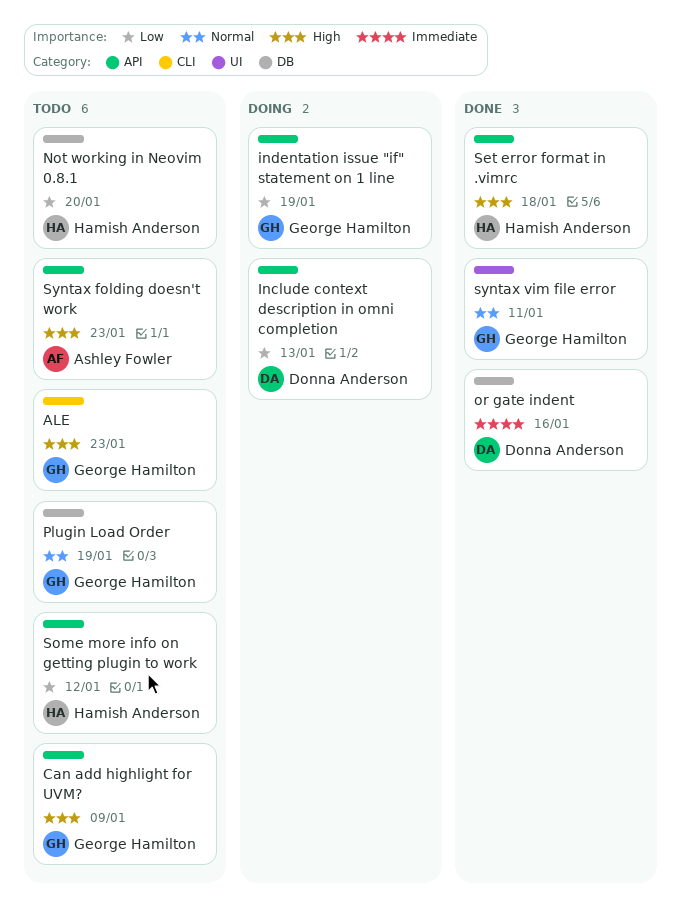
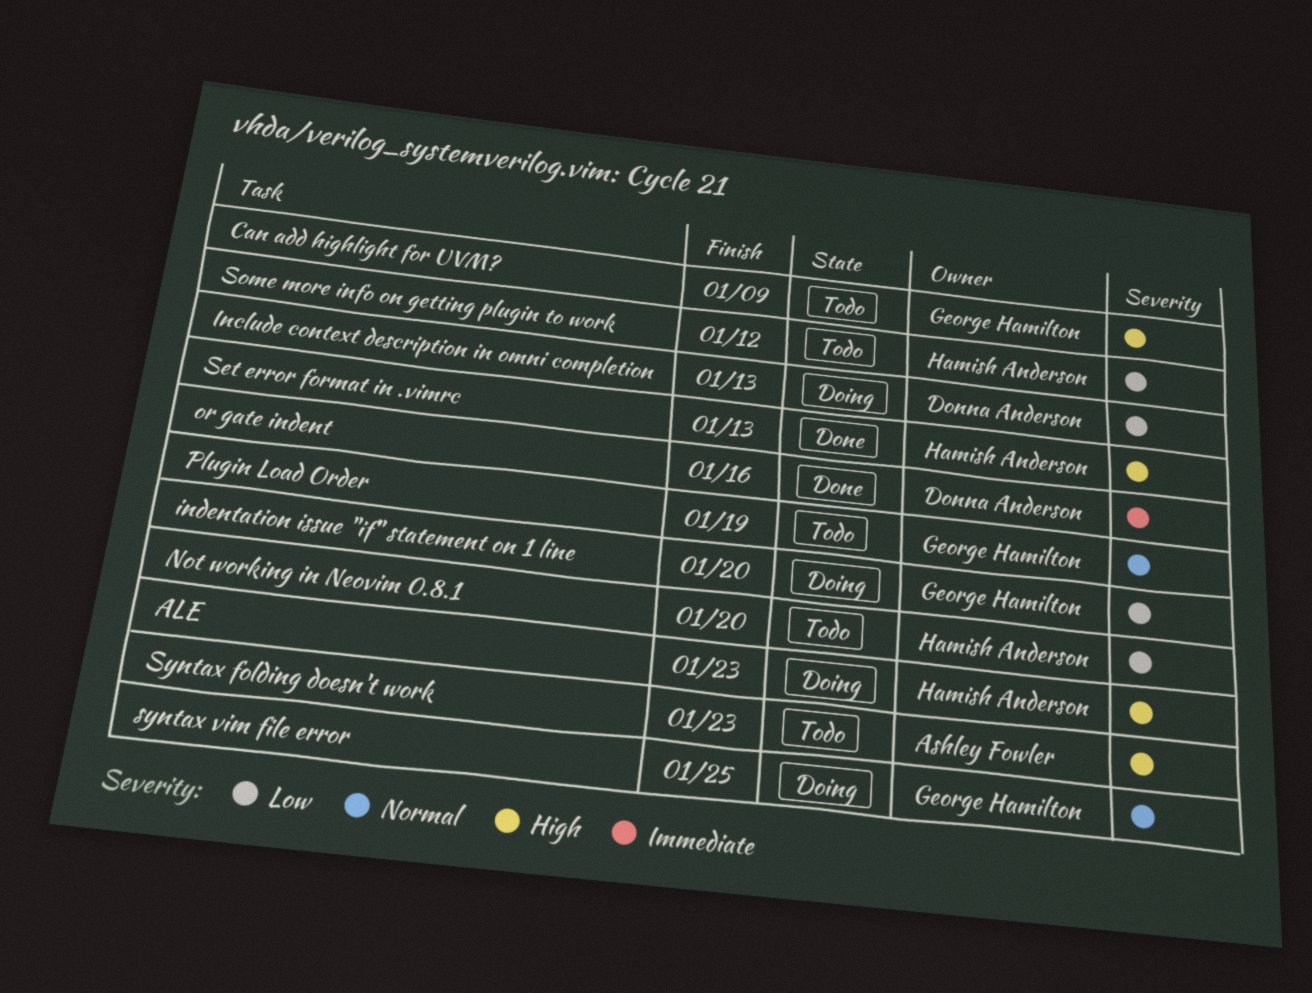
ALE, status: Todo -> Doing
ALE, owner: George Hamilton -> Hamish Anderson
indentation issue "if" statement on 1 line, due: Jan 19 -> Jan 20
Set error format in .vimrc, due: Jan 18 -> Jan 13
syntax vim file error, status: Done -> Doing
syntax vim file error, due: Jan 11 -> Jan 25

